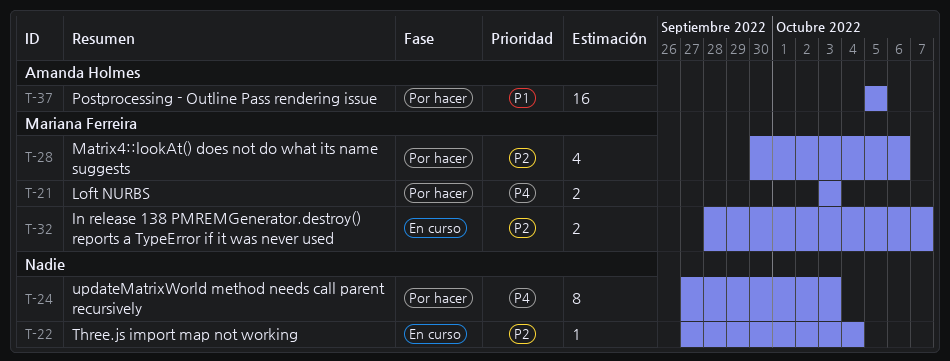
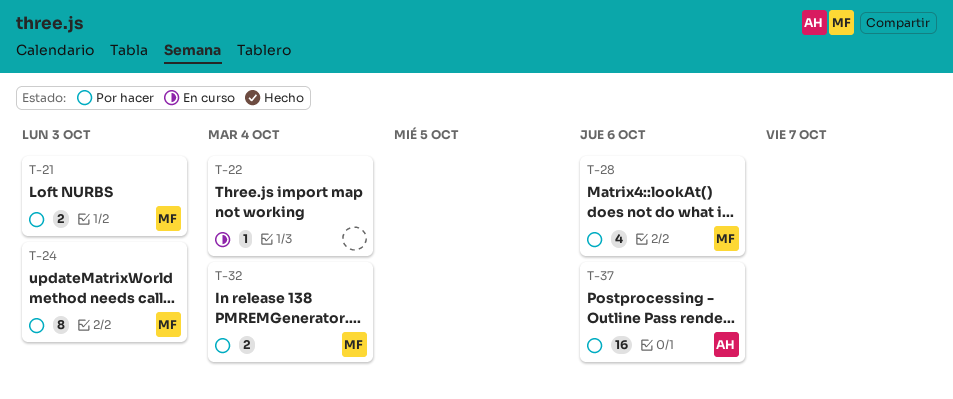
T-24, owner: none -> Mariana Ferreira
T-32, status: En curso -> Por hacer
T-32, due: Oct 7 -> Oct 4
T-37, due: Oct 5 -> Oct 6

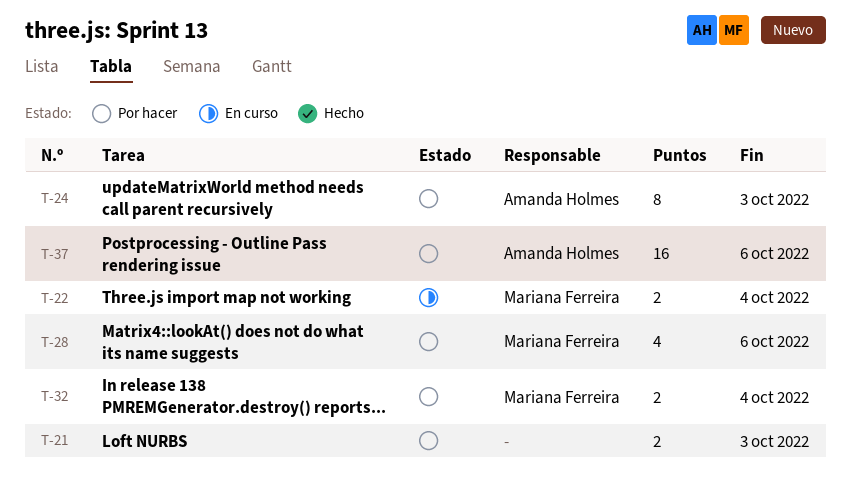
T-21, owner: Mariana Ferreira -> none
T-22, owner: none -> Mariana Ferreira
T-22, estimate: 1 -> 2
T-24, owner: Mariana Ferreira -> Amanda Holmes

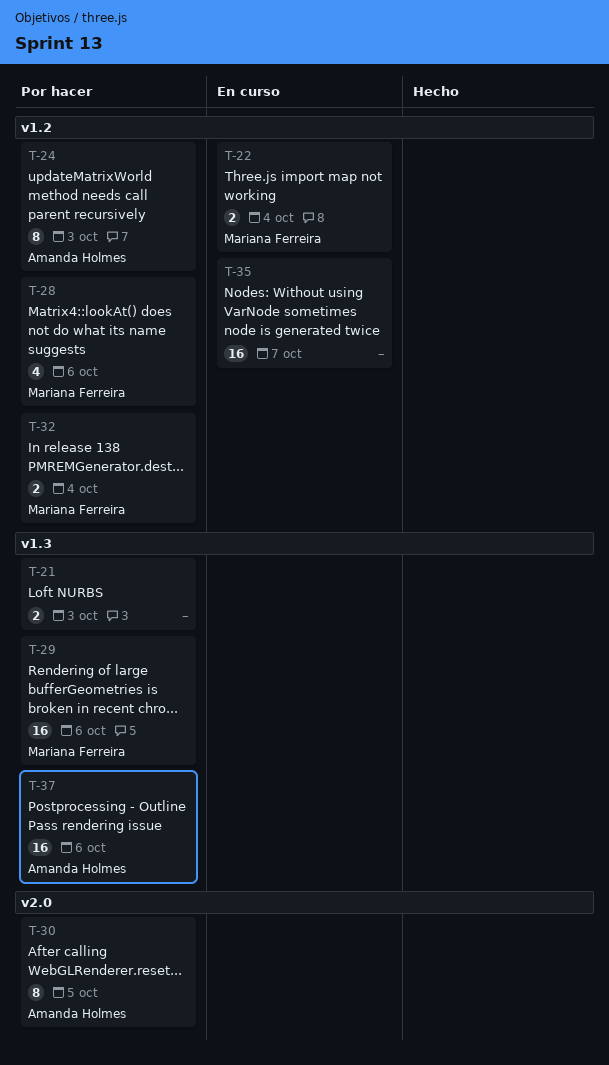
T-29: none -> present
T-30: none -> present
T-35: none -> present

